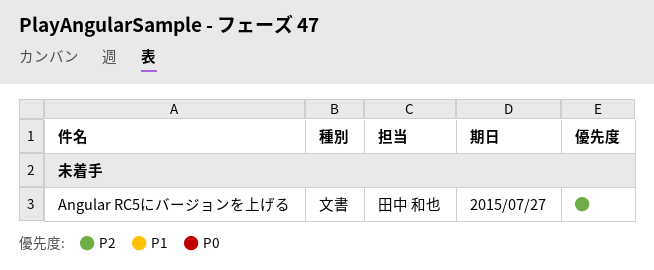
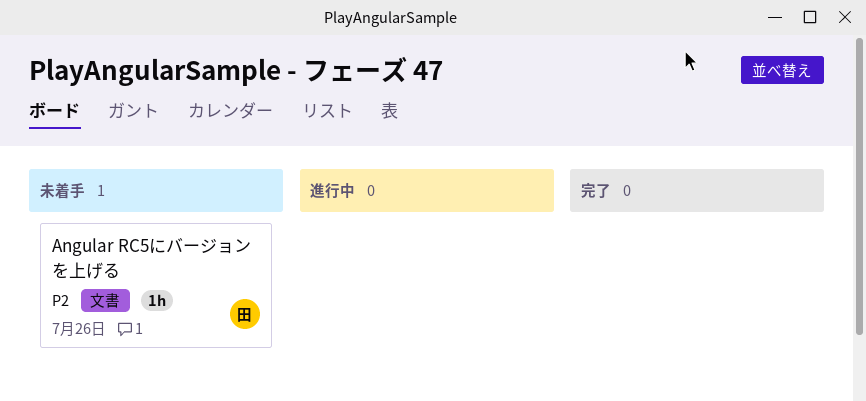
Angular RC5にバージョンを上げる, due: Jul 27 -> Jul 26

